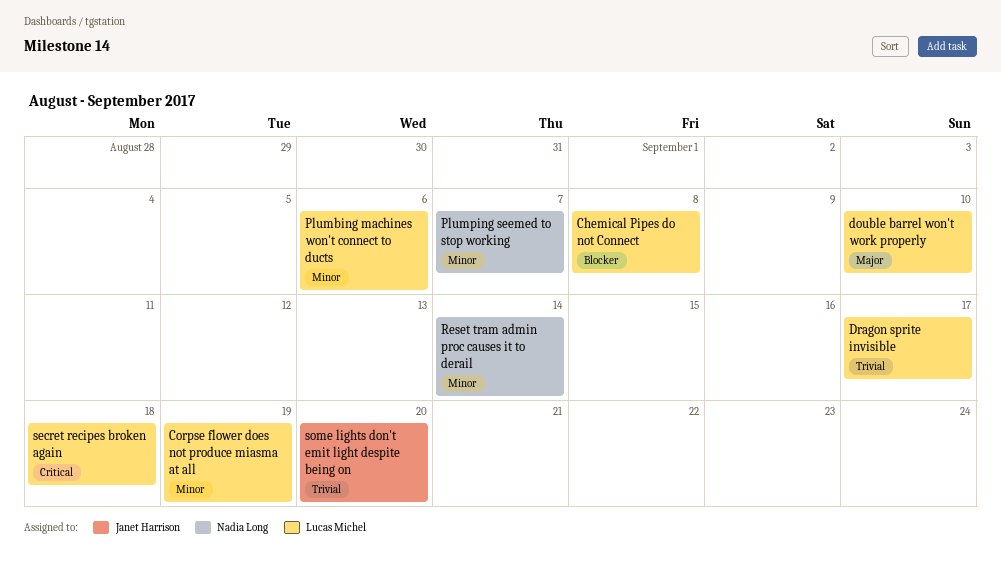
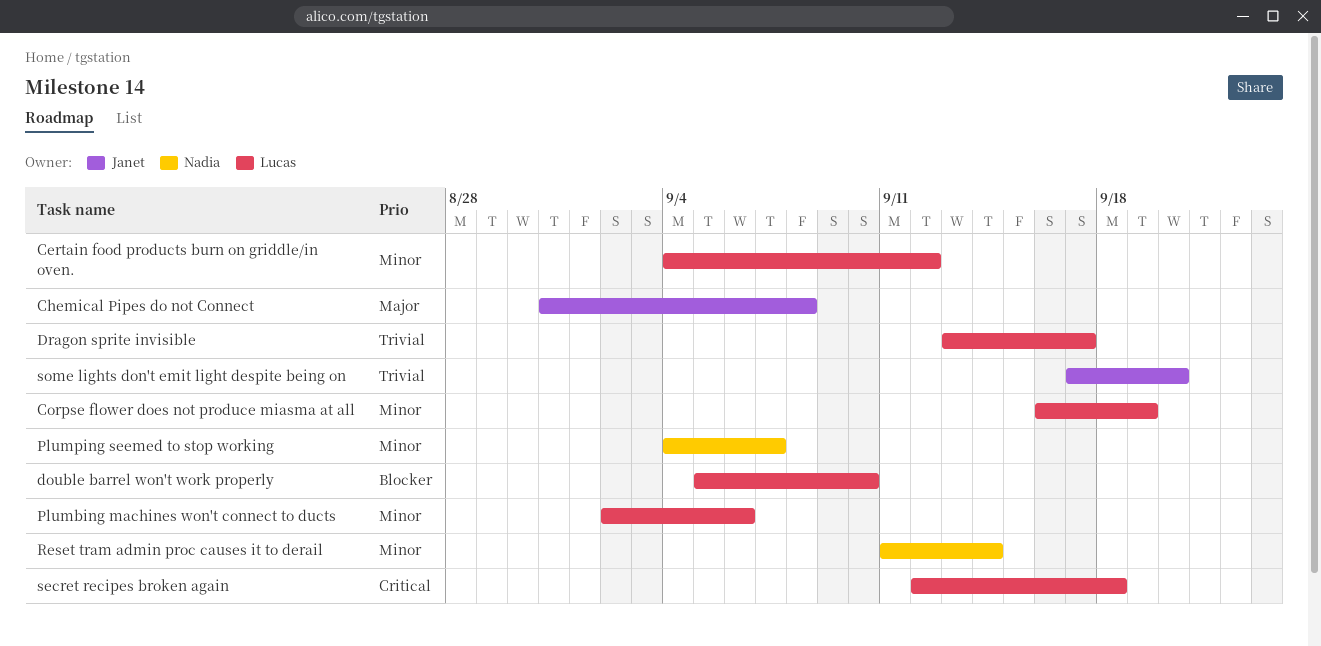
Certain food products burn on griddle/in oven.: none -> present
Chemical Pipes do not Connect, owner: Lucas Michel -> Janet Harrison
Chemical Pipes do not Connect, priority: Blocker -> Major
double barrel won't work properly, priority: Major -> Blocker

